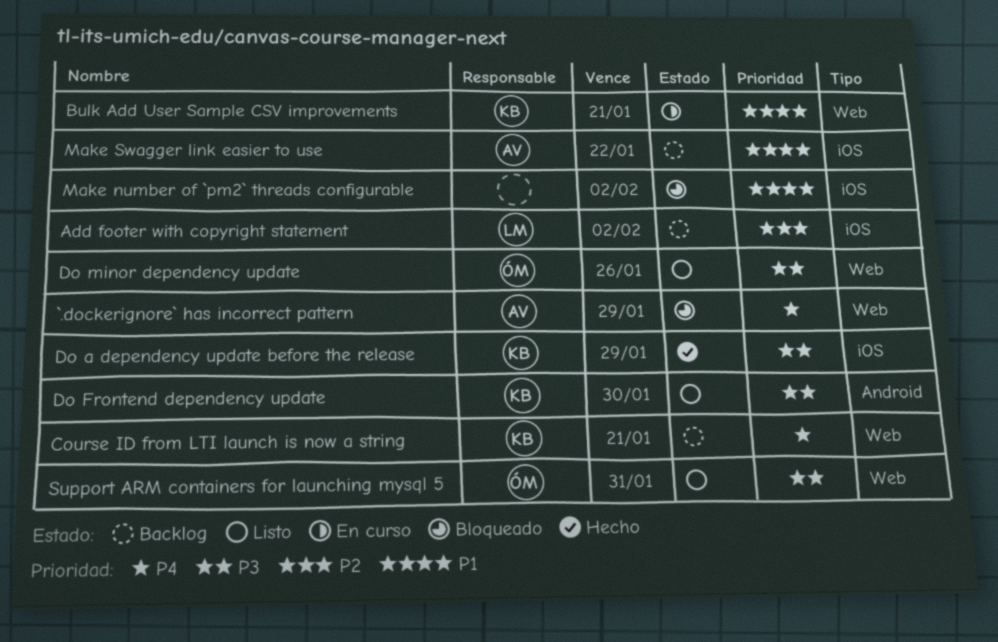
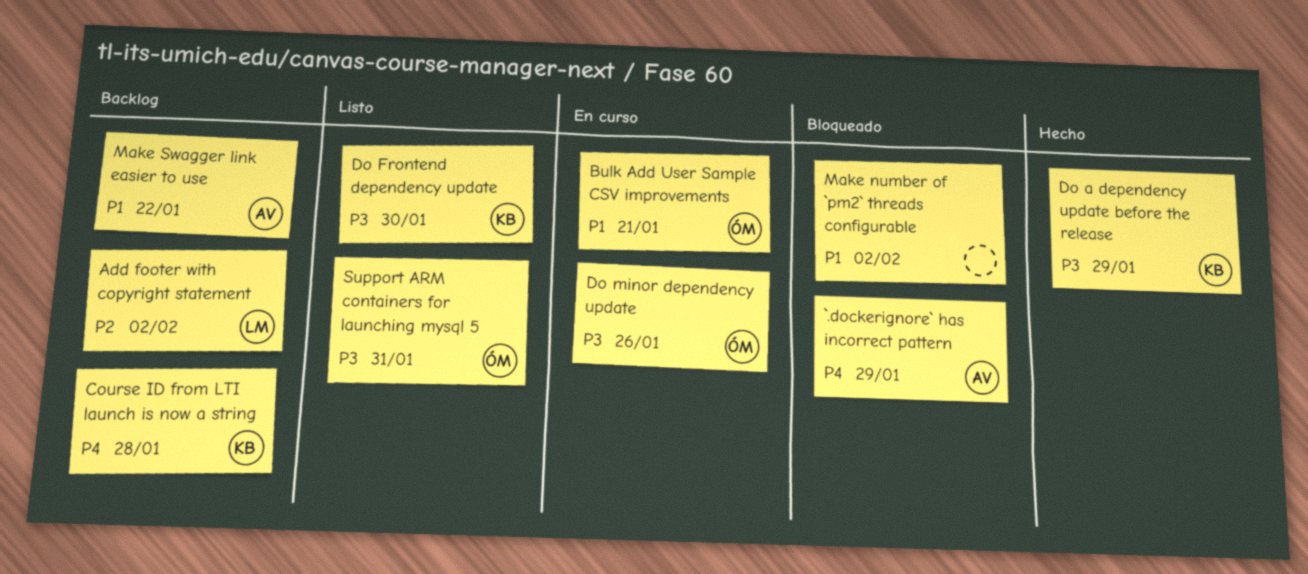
Bulk Add User Sample CSV improvements, owner: KB -> ÓM
Course ID from LTI launch is now a string, due: Jan 21 -> Jan 28
Do minor dependency update, status: Listo -> En curso

